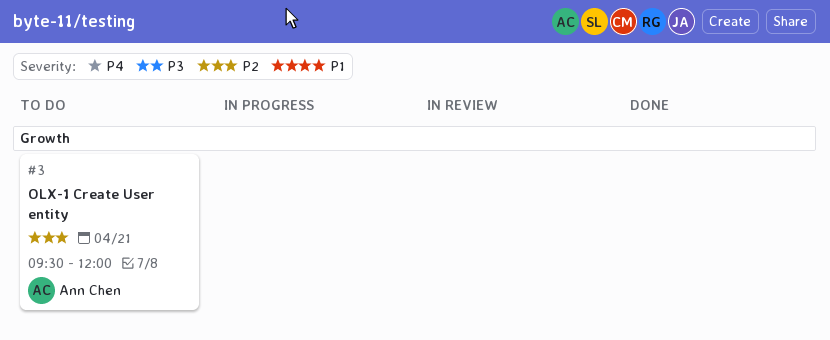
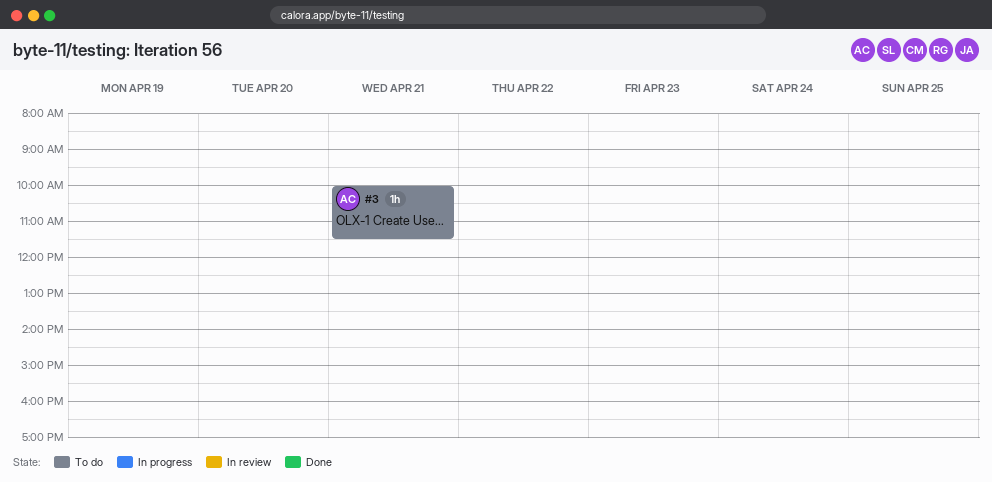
#3, begins: 09:30 -> 10:00
#3, ends: 12:00 -> 11:30

